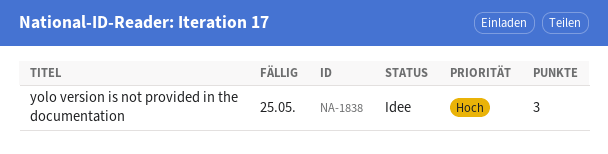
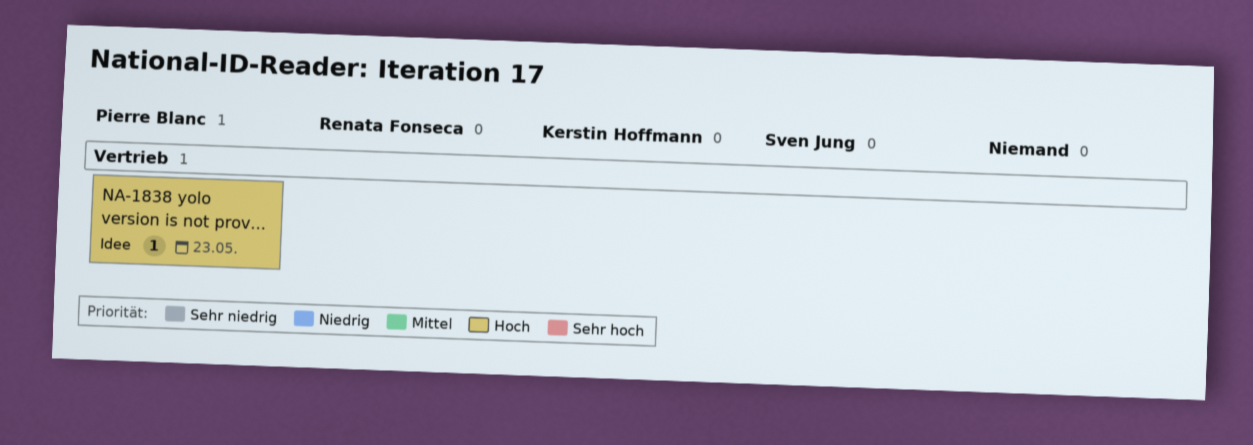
NA-1838, estimate: 3 -> 1
NA-1838, due: May 25 -> May 23

